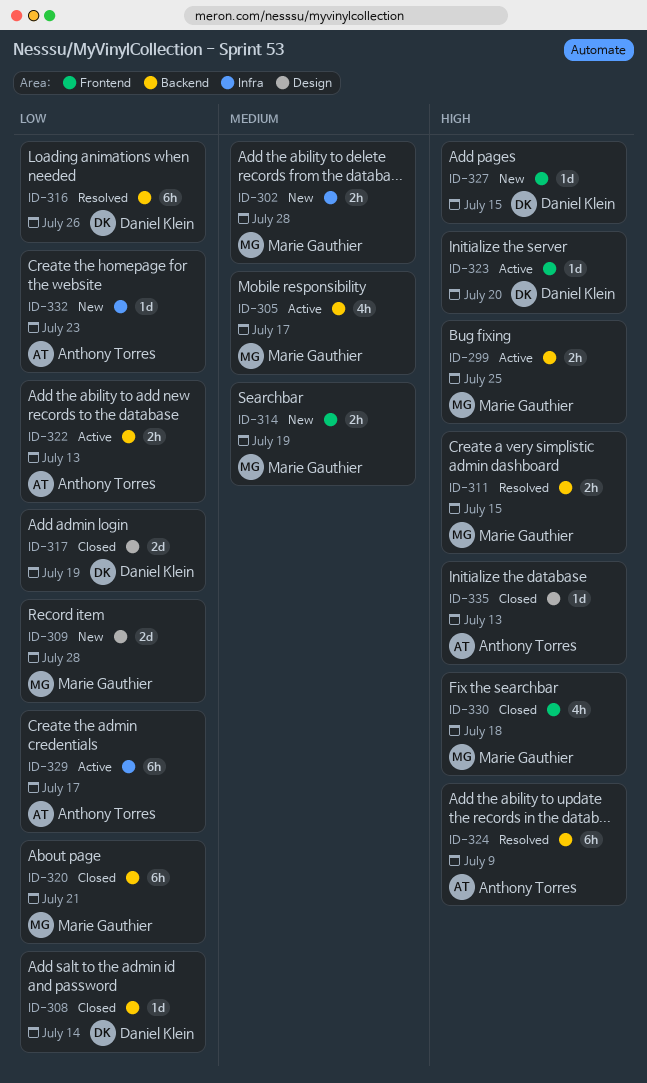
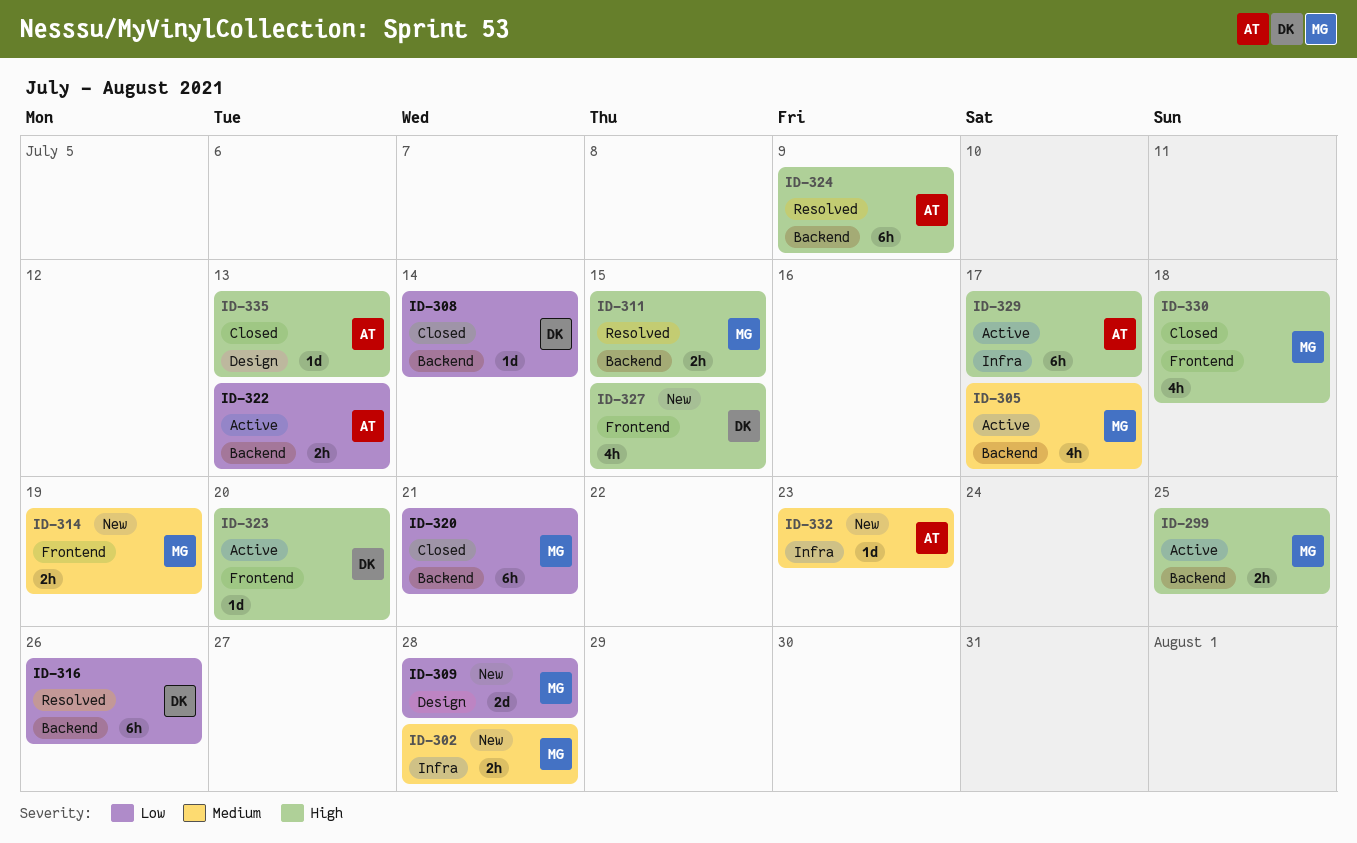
ID-317: present -> none
ID-327, estimate: 1d -> 4h
ID-329, priority: Low -> High
ID-332, priority: Low -> Medium

